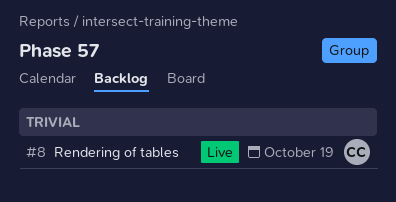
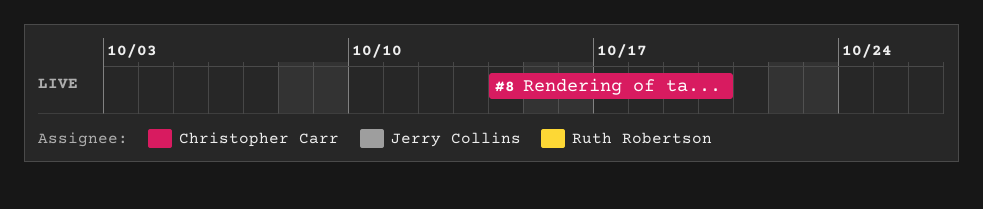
#8, due: Oct 19 -> Oct 20

